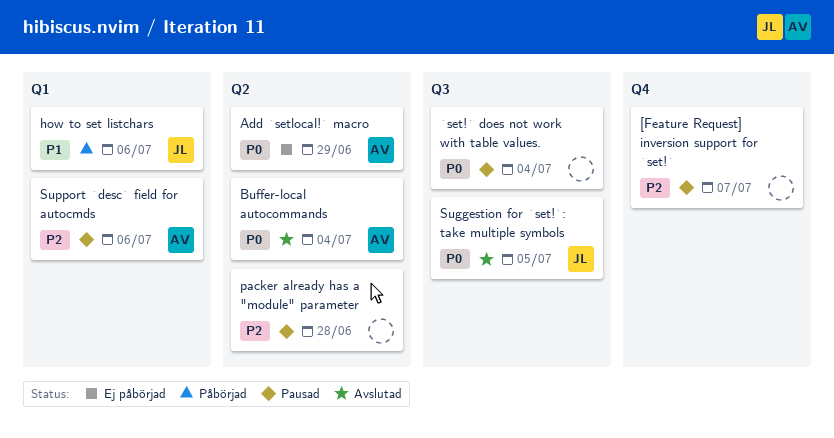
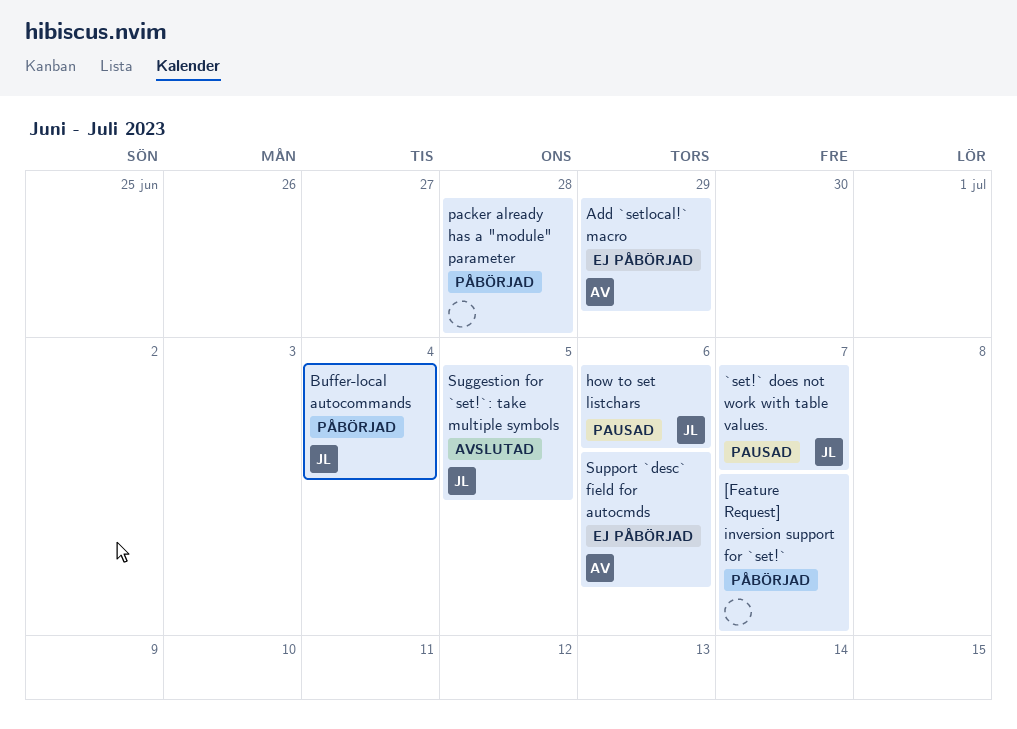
[Feature Request] inversion support for `set!`, status: Pausad -> Påbörjad
`set!` does not work with table values., owner: none -> JL
`set!` does not work with table values., due: Jul 4 -> Jul 7
Buffer-local autocommands, status: Avslutad -> Påbörjad
Buffer-local autocommands, owner: AV -> JL
how to set listchars, status: Påbörjad -> Pausad
packer already has a "module" parameter, status: Pausad -> Påbörjad
Support `desc` field for autocmds, status: Pausad -> Ej påbörjad

